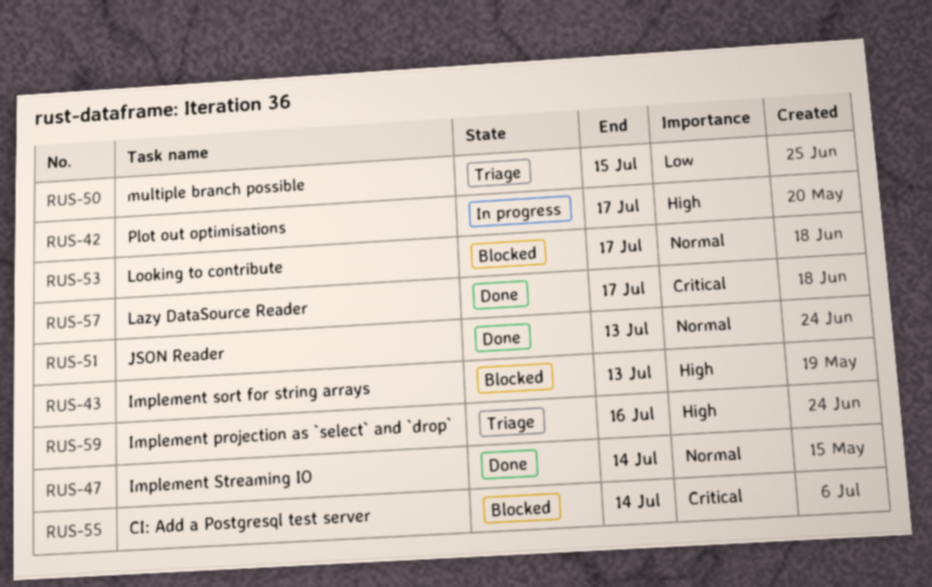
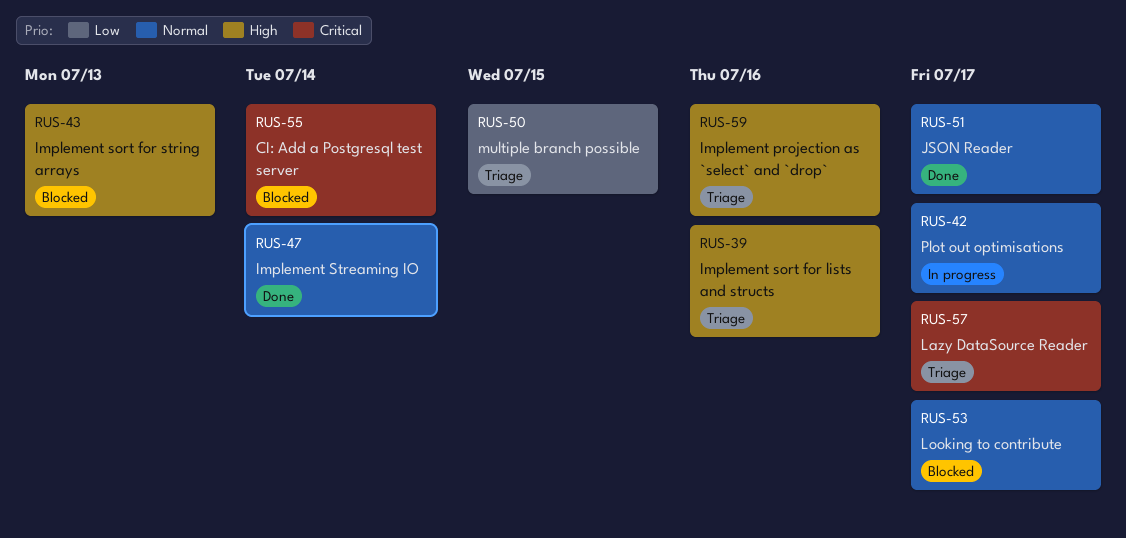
RUS-39: none -> present
RUS-42, priority: High -> Normal
RUS-51, due: Jul 13 -> Jul 17
RUS-57, status: Done -> Triage

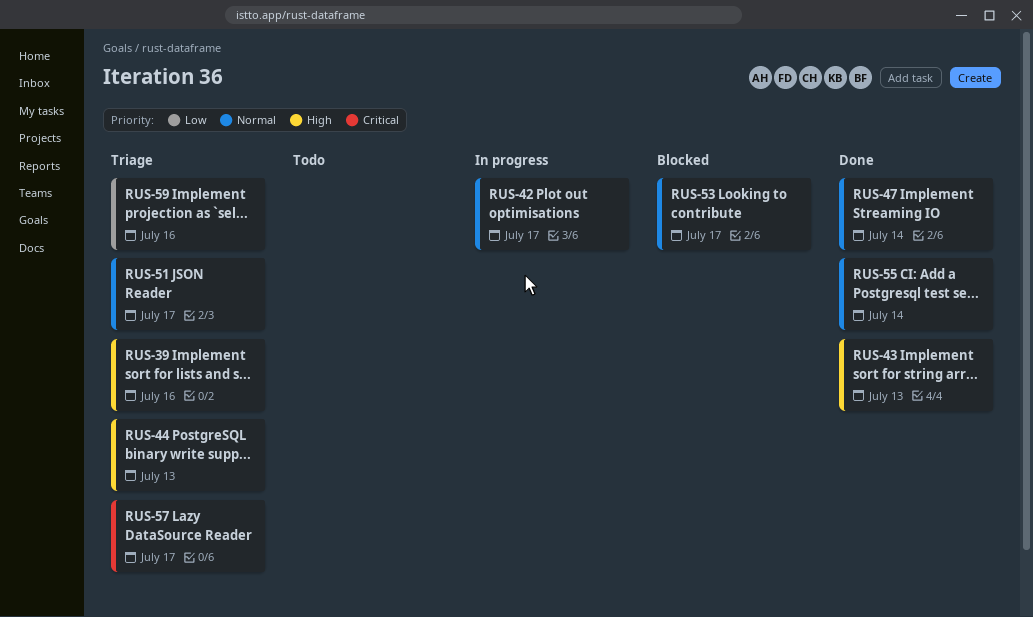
RUS-43, status: Blocked -> Done
RUS-44: none -> present
RUS-50: present -> none
RUS-51, status: Done -> Triage
RUS-55, status: Blocked -> Done
RUS-55, priority: Critical -> Normal
RUS-59, priority: High -> Low

